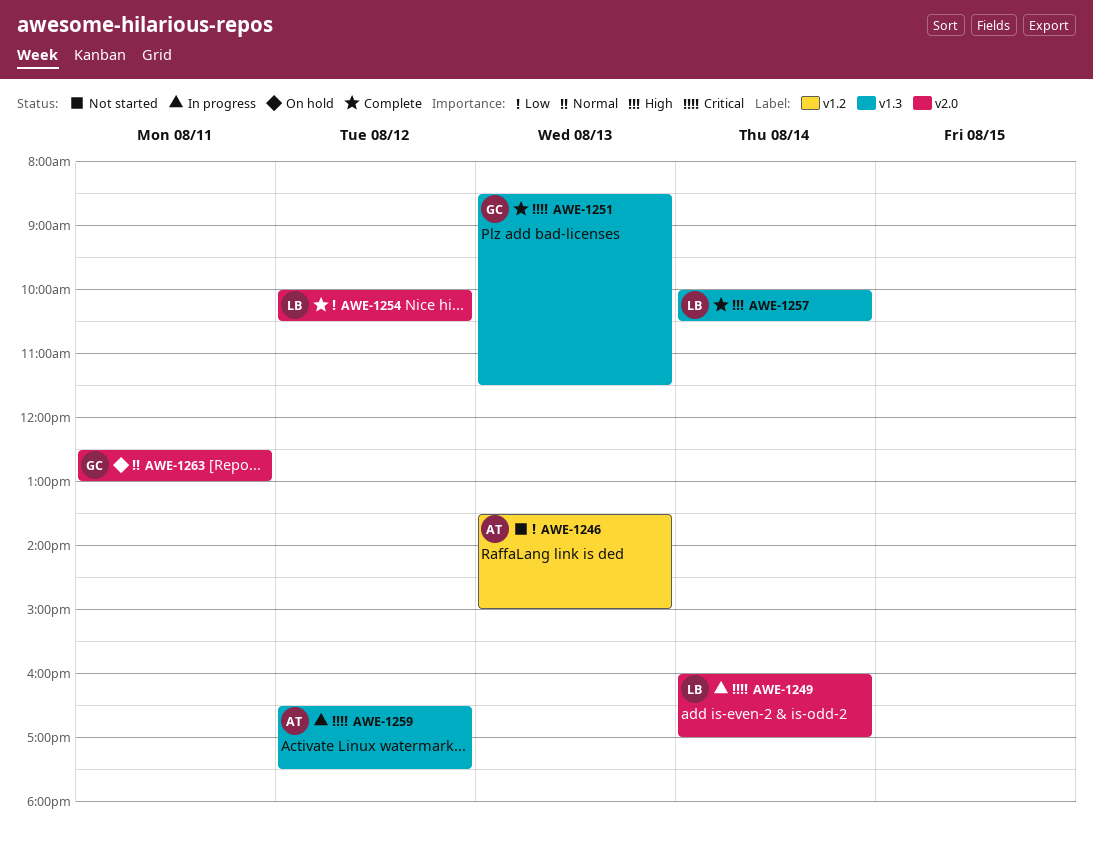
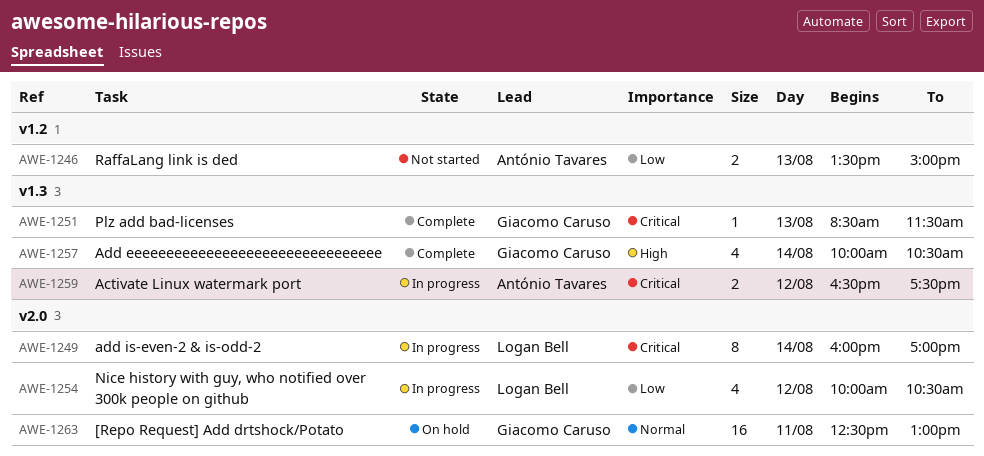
AWE-1254, status: Complete -> In progress
AWE-1257, owner: Logan Bell -> Giacomo Caruso

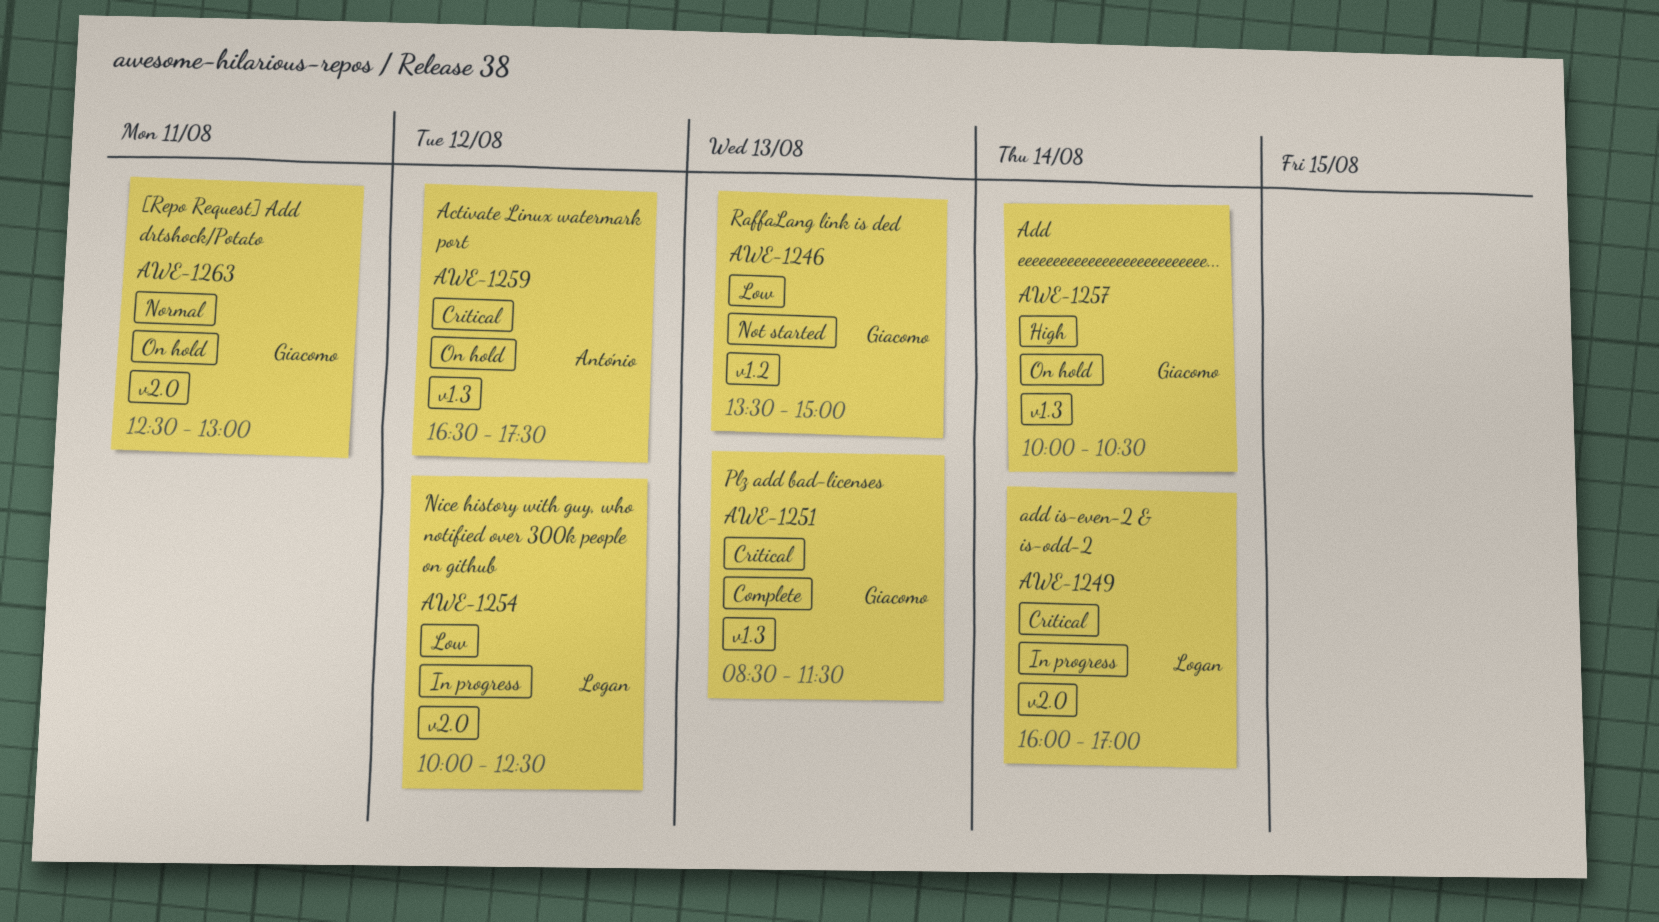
AWE-1246, owner: António Tavares -> Giacomo Caruso
AWE-1254, ends: 10:30 -> 12:30
AWE-1257, status: Complete -> On hold
AWE-1259, status: In progress -> On hold

